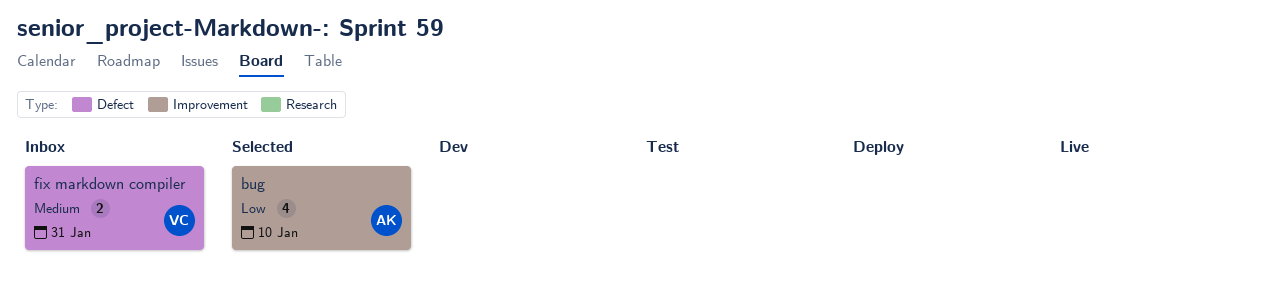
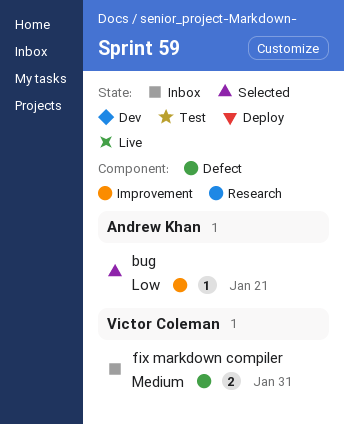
bug, estimate: 4 -> 1
bug, due: Jan 10 -> Jan 21

